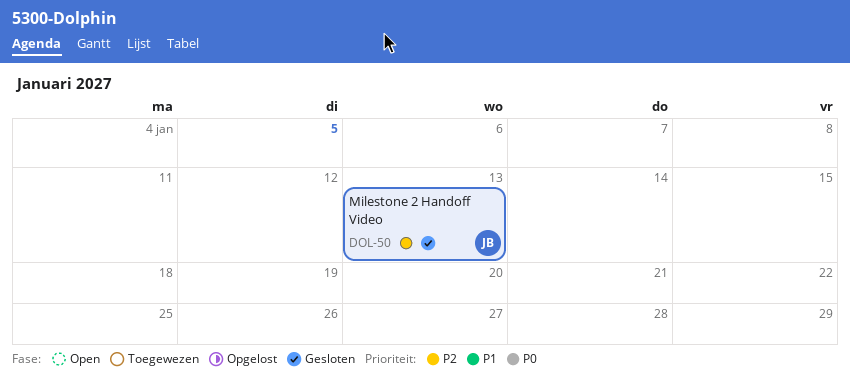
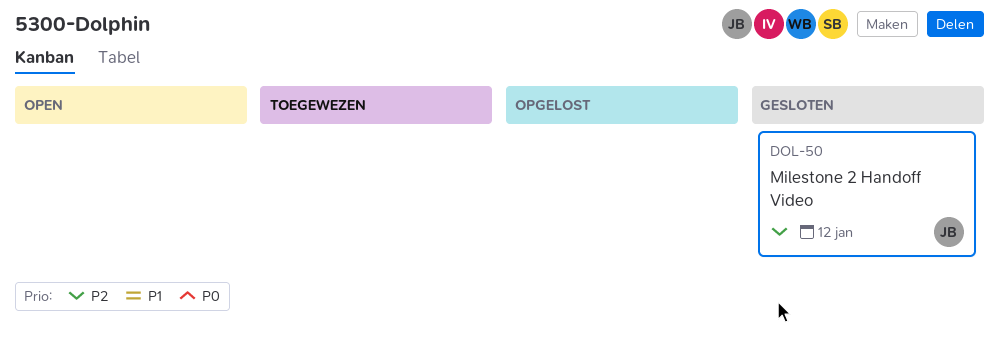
DOL-50, due: Jan 13 -> Jan 12

